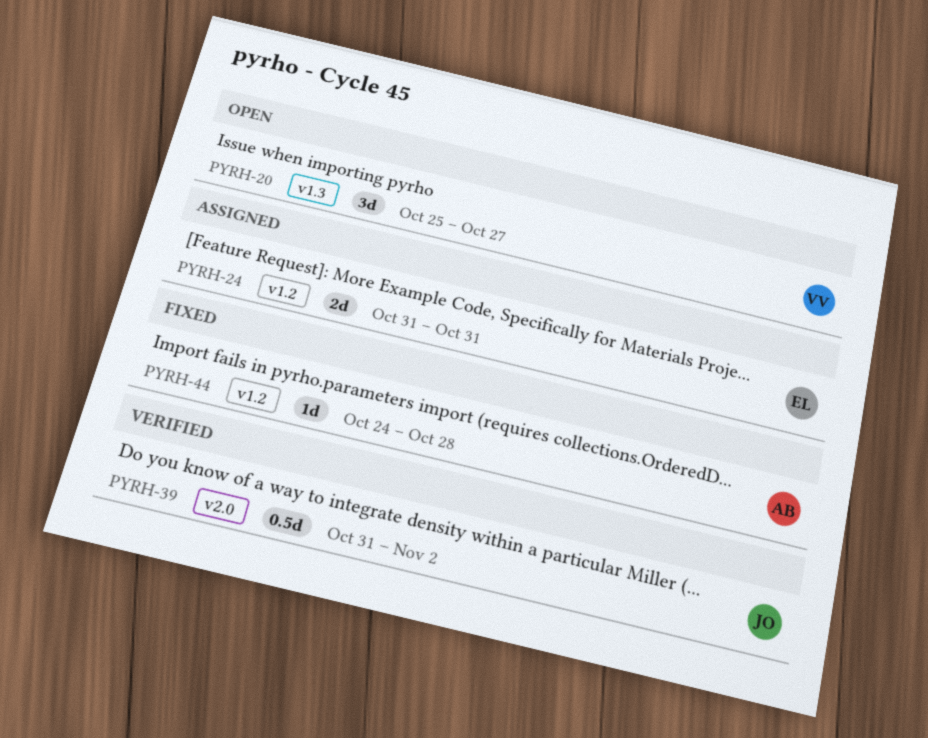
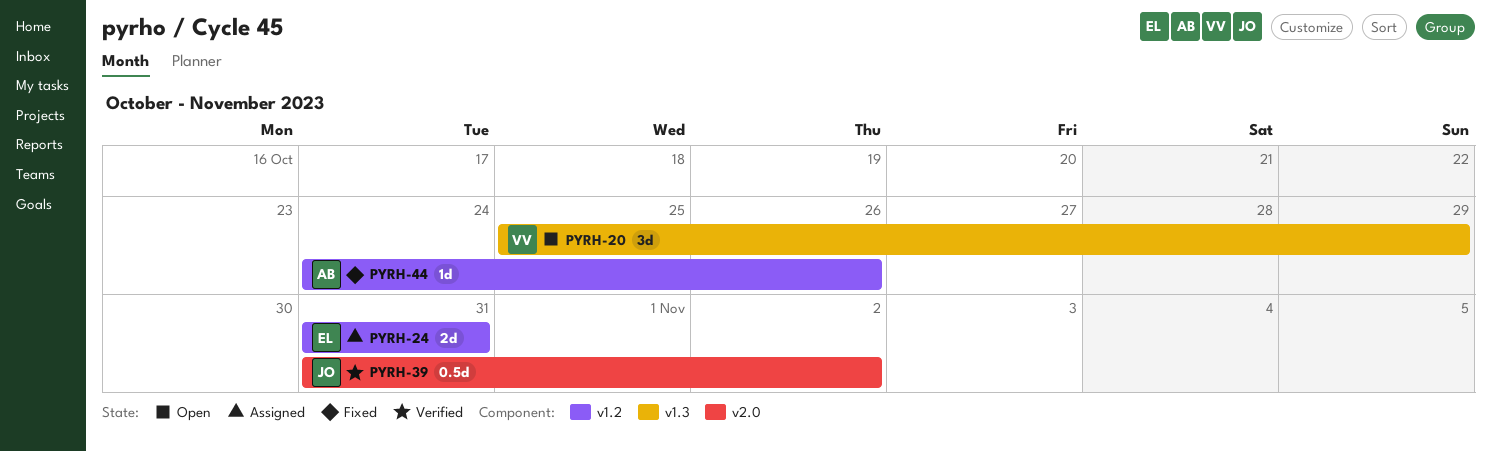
PYRH-20, due: Oct 27 -> Oct 29
PYRH-44, due: Oct 28 -> Oct 26

